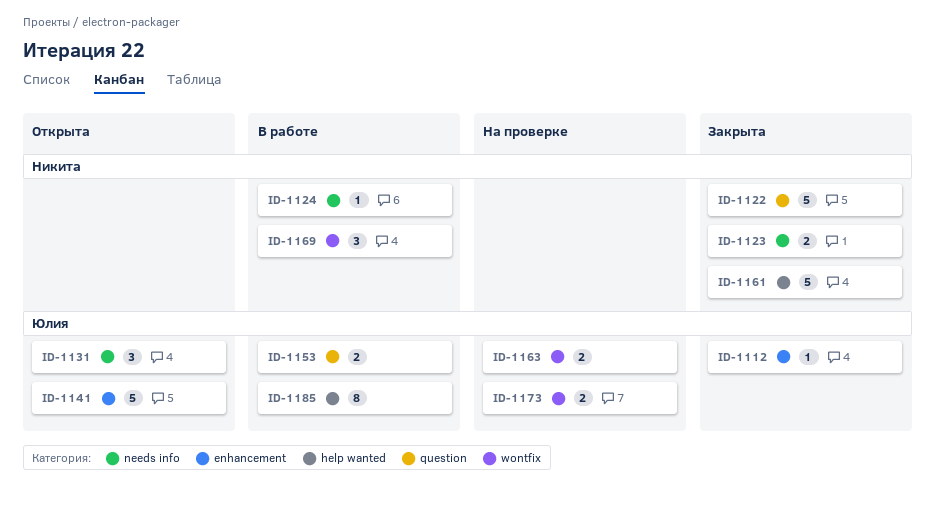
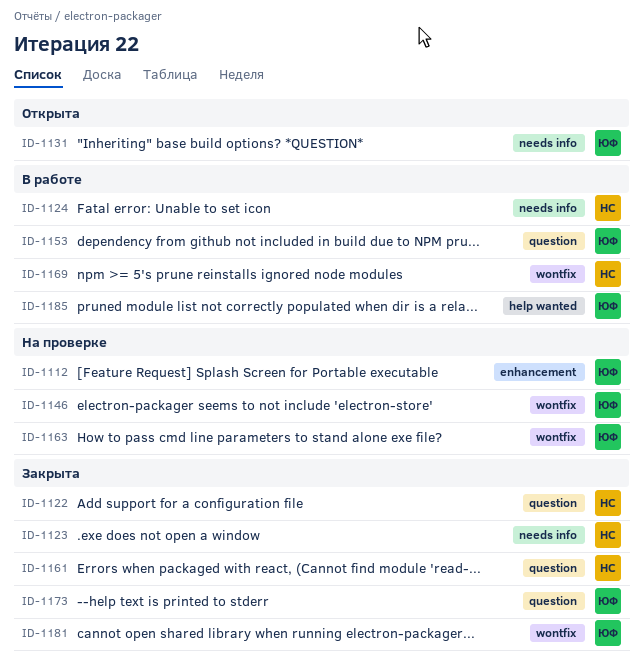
ID-1112, status: Закрыта -> На проверке
ID-1141: present -> none
ID-1146: none -> present
ID-1161, label: help wanted -> question
ID-1173, status: На проверке -> Закрыта
ID-1173, label: wontfix -> question
ID-1181: none -> present

